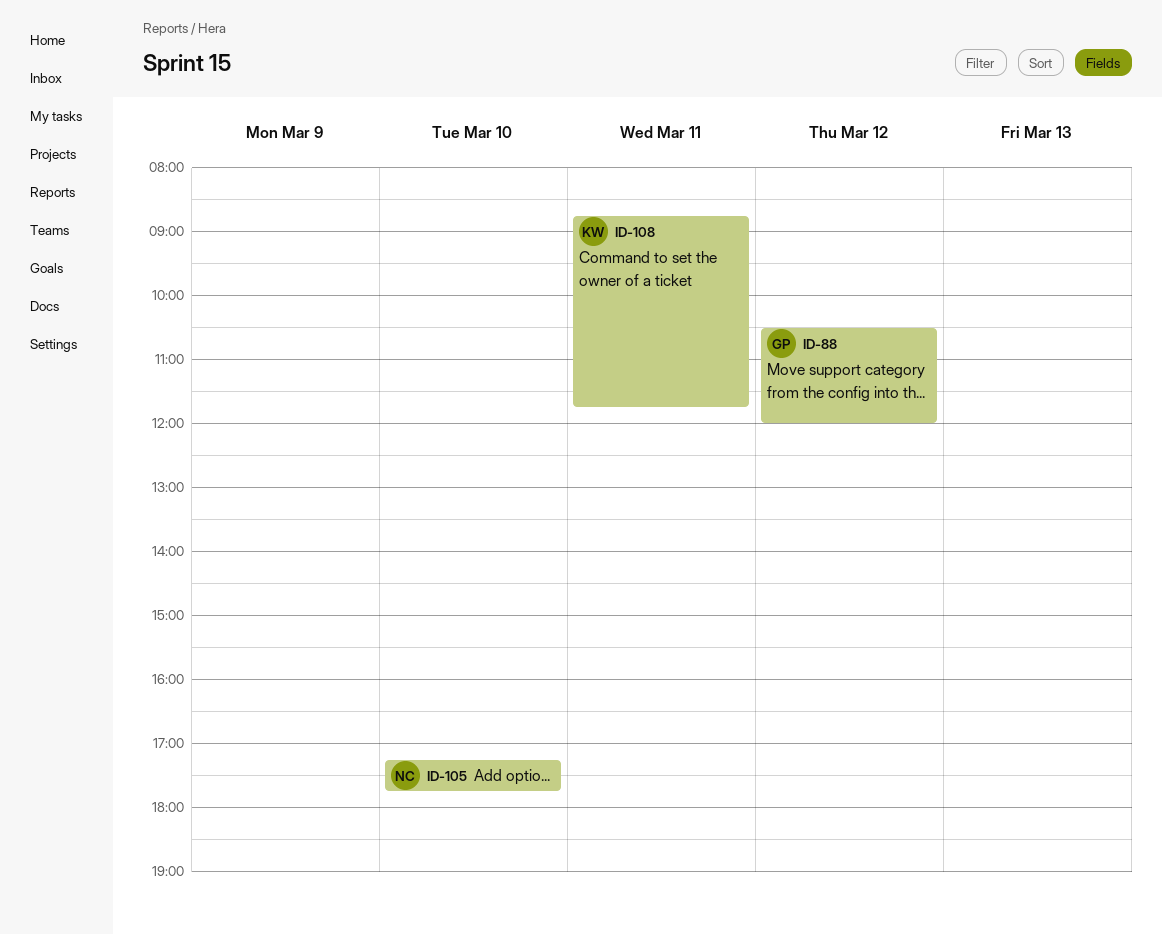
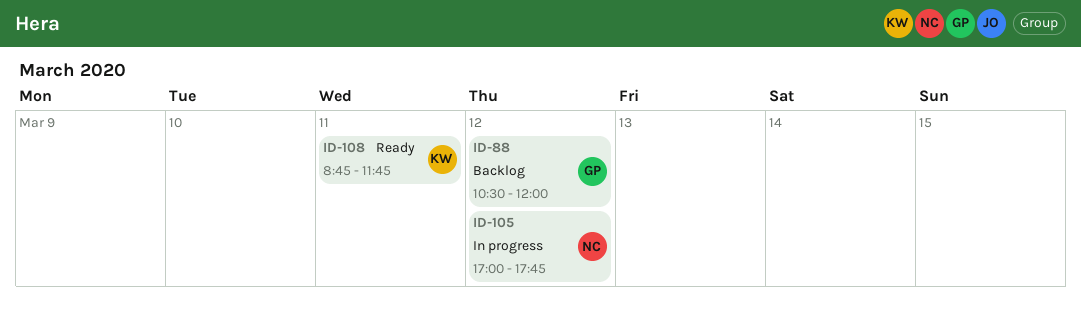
ID-105, day: Mar 10 -> Mar 12
ID-105, begins: 17:15 -> 17:00

